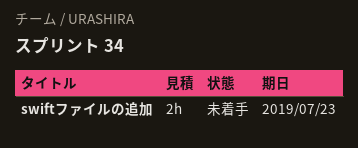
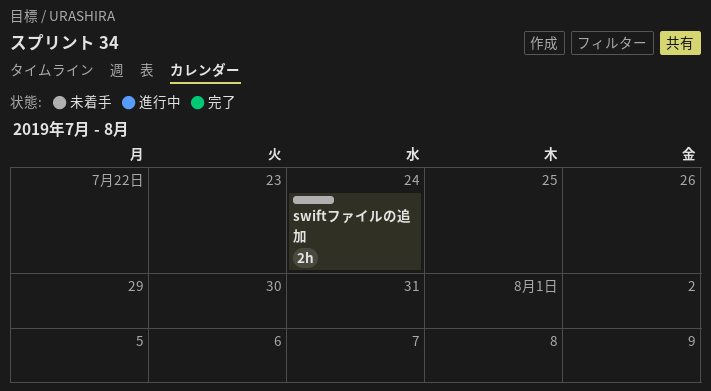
swiftファイルの追加, due: Jul 23 -> Jul 24

